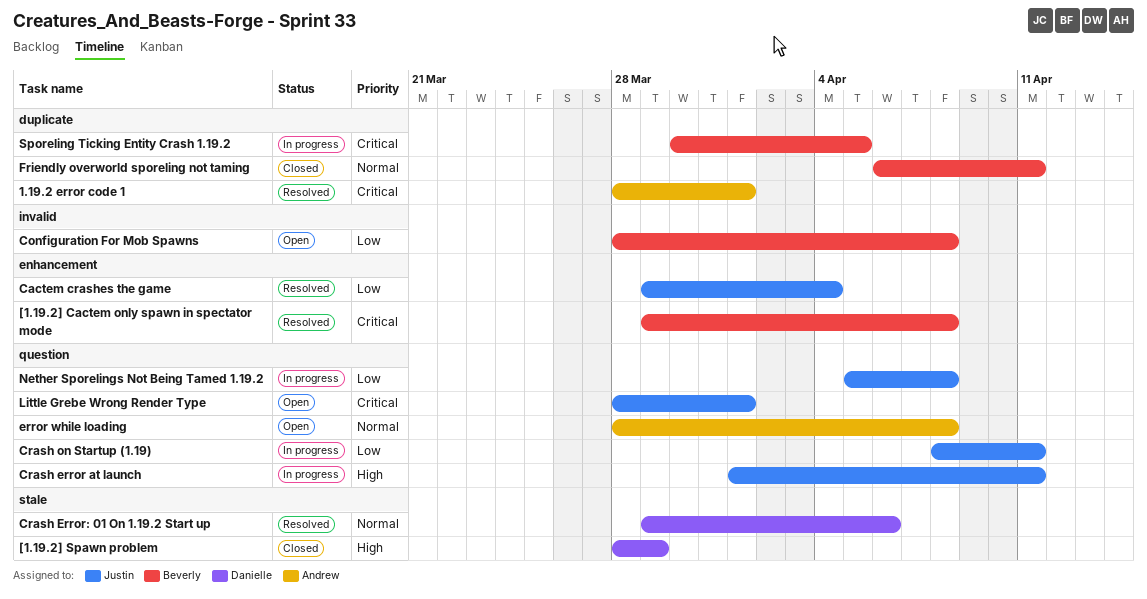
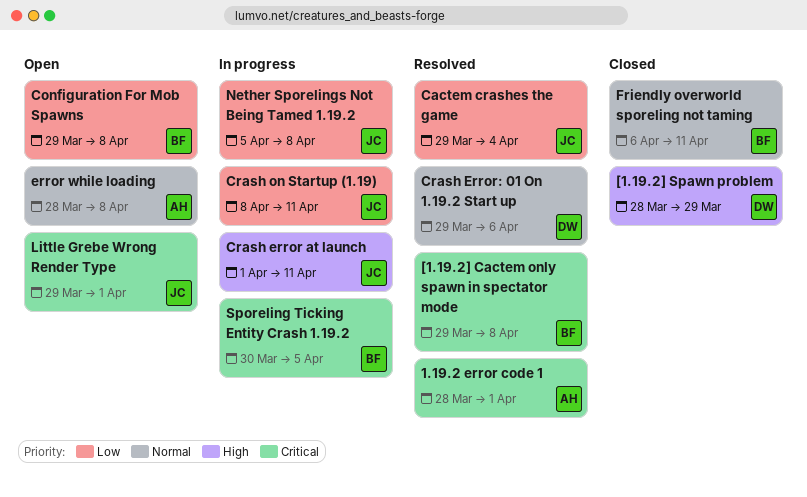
Configuration For Mob Spawns, start: Mar 28 -> Mar 29
Little Grebe Wrong Render Type, start: Mar 28 -> Mar 29

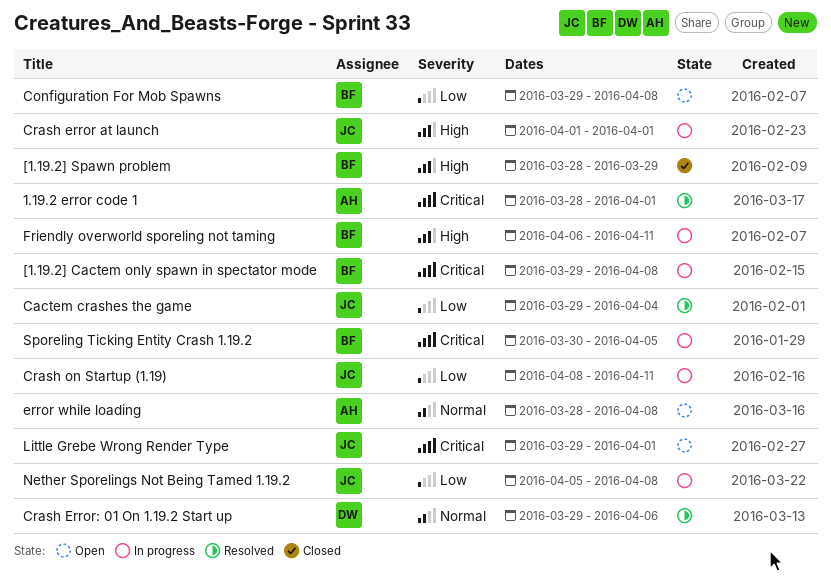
[1.19.2] Cactem only spawn in spectator mode, status: Resolved -> In progress
[1.19.2] Spawn problem, owner: DW -> BF
Crash error at launch, due: Apr 11 -> Apr 1
Friendly overworld sporeling not taming, status: Closed -> In progress
Friendly overworld sporeling not taming, priority: Normal -> High

